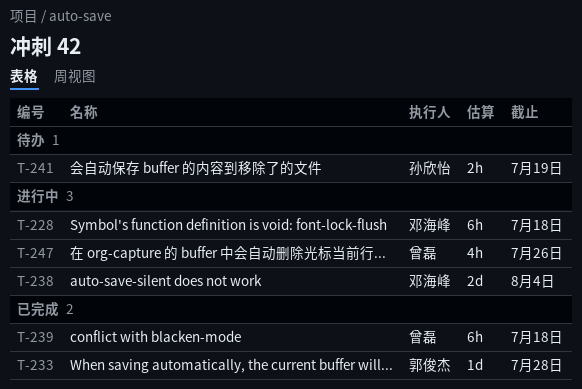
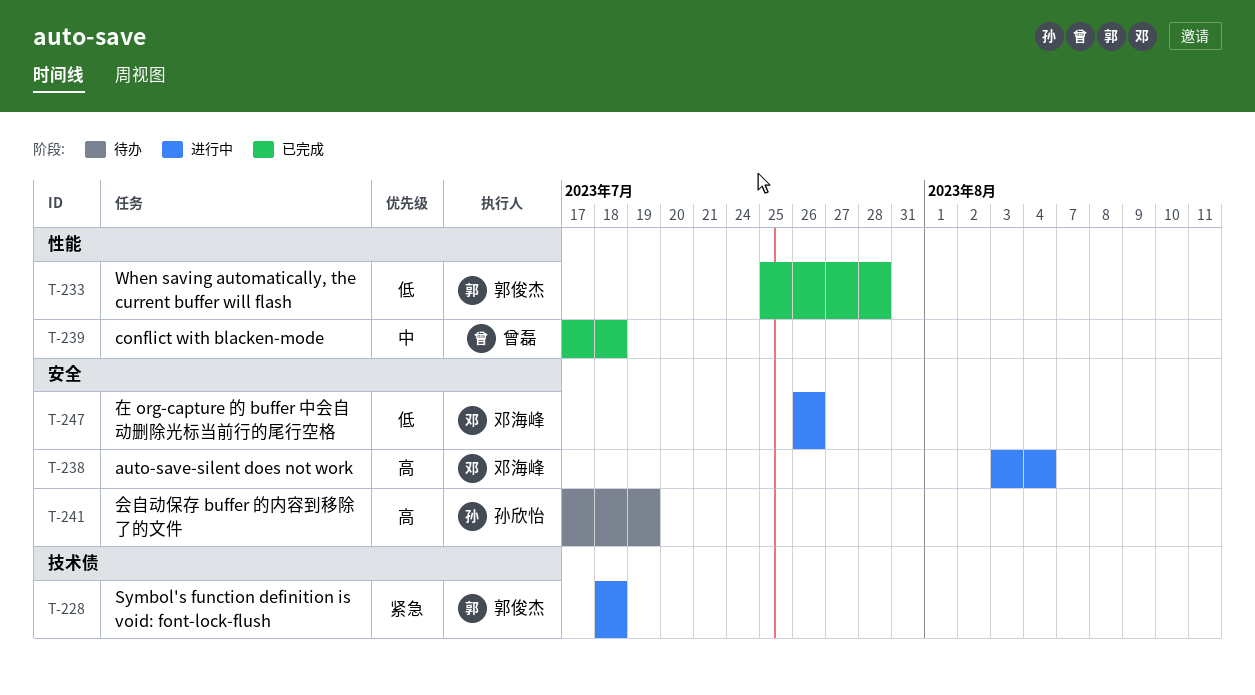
T-228, owner: 邓海峰 -> 郭俊杰
T-247, owner: 曾磊 -> 邓海峰

